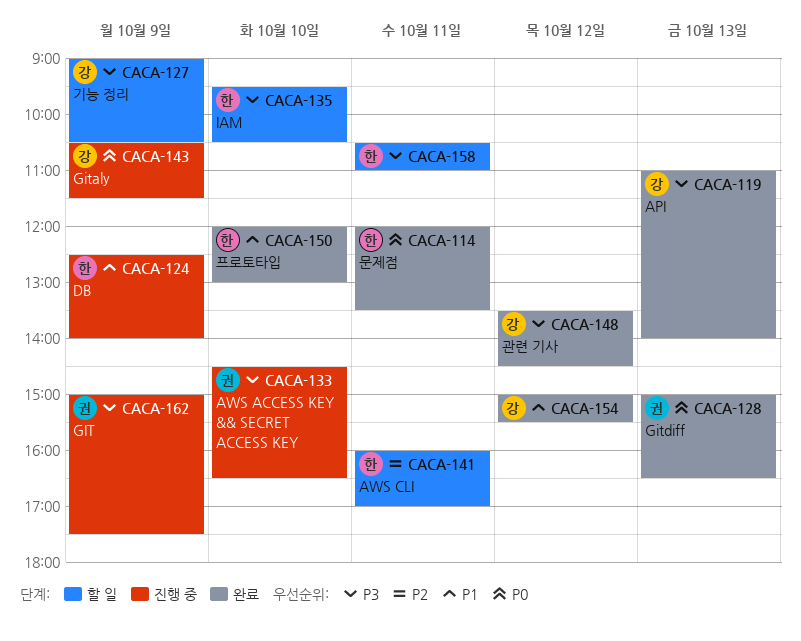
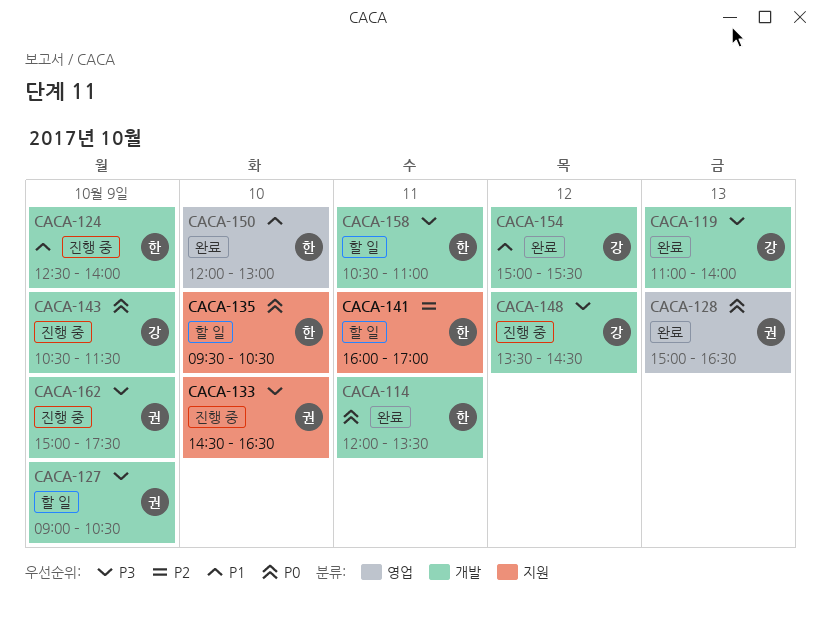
CACA-127, owner: 강 -> 권
CACA-135, priority: P3 -> P0
CACA-148, status: 완료 -> 진행 중

